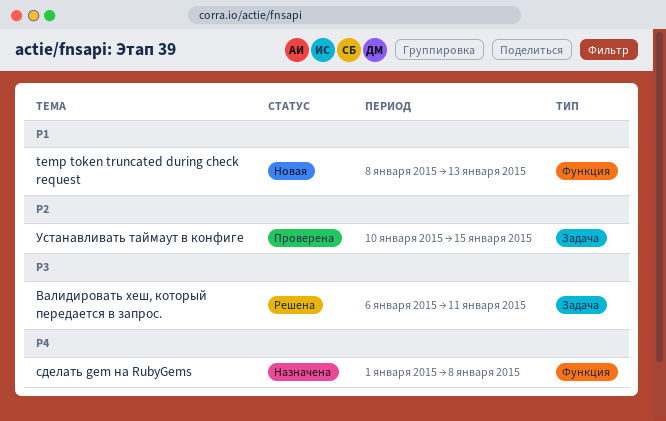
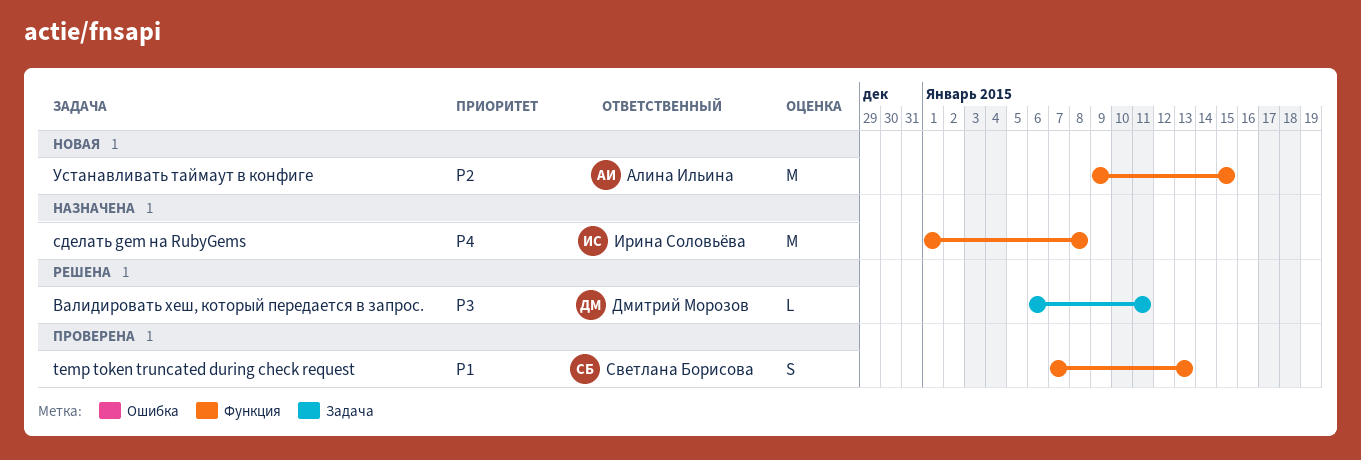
temp token truncated during check request, status: Новая -> Проверена
temp token truncated during check request, start: Jan 8 -> Jan 7
Устанавливать таймаут в конфиге, status: Проверена -> Новая
Устанавливать таймаут в конфиге, label: Задача -> Функция
Устанавливать таймаут в конфиге, start: Jan 10 -> Jan 9

